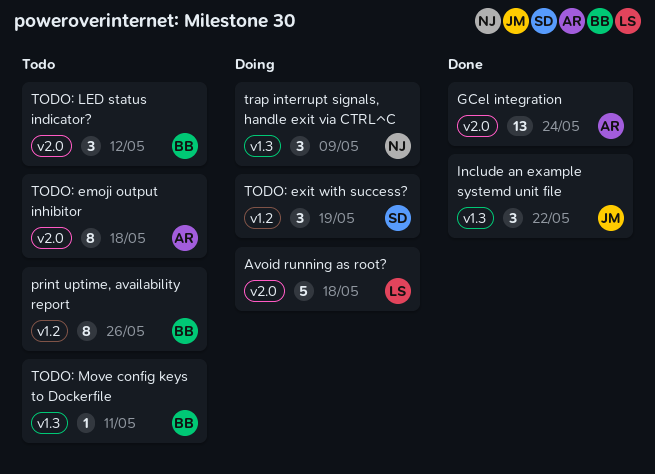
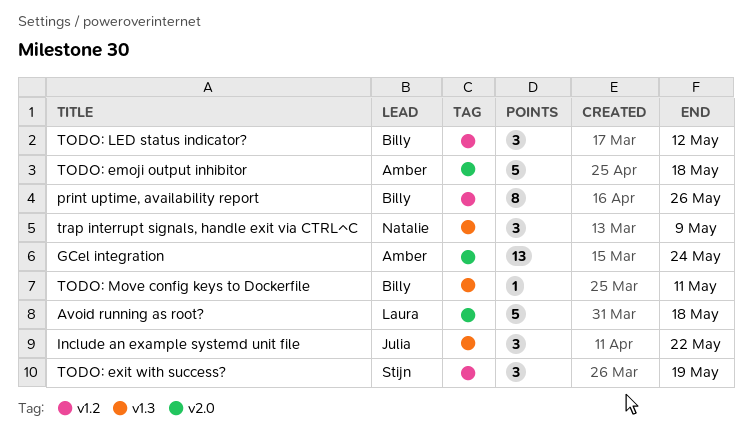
TODO: emoji output inhibitor, estimate: 8 -> 5
TODO: LED status indicator?, label: v2.0 -> v1.2

